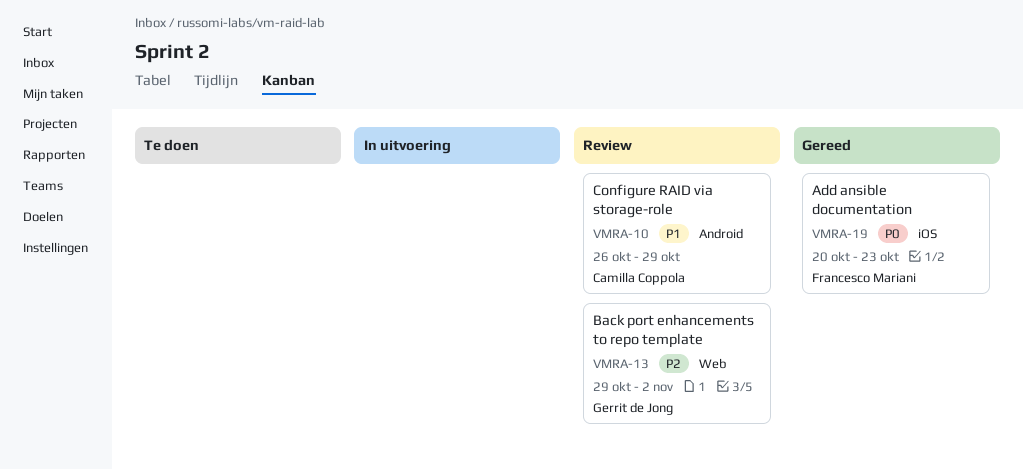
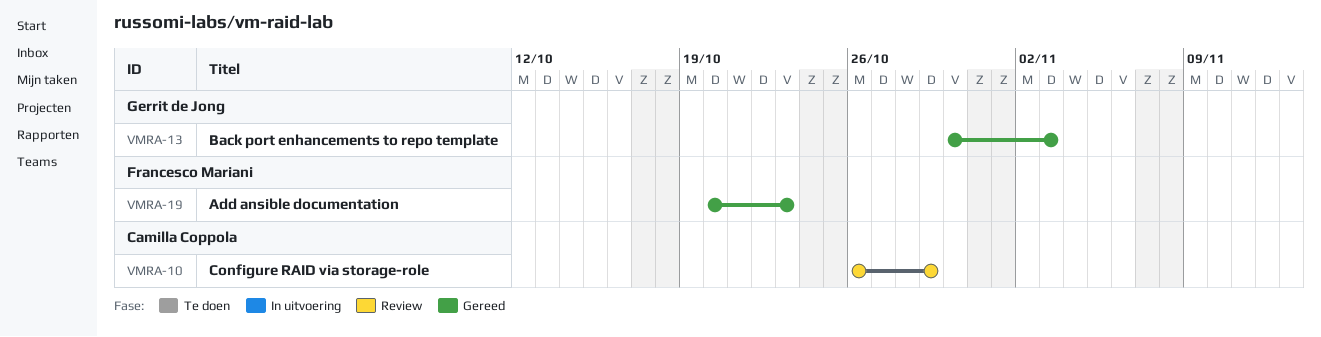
VMRA-13, status: Review -> Gereed
VMRA-13, start: Oct 29 -> Oct 30
VMRA-13, due: Nov 2 -> Nov 3

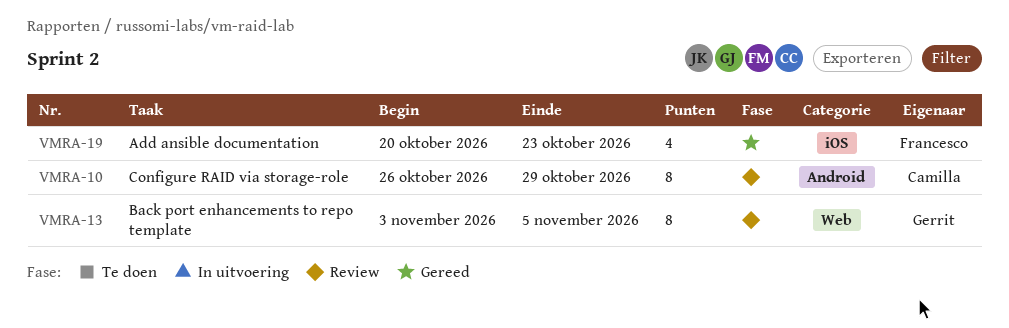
VMRA-13, status: Gereed -> Review
VMRA-13, start: Oct 30 -> Nov 3
VMRA-13, due: Nov 3 -> Nov 5

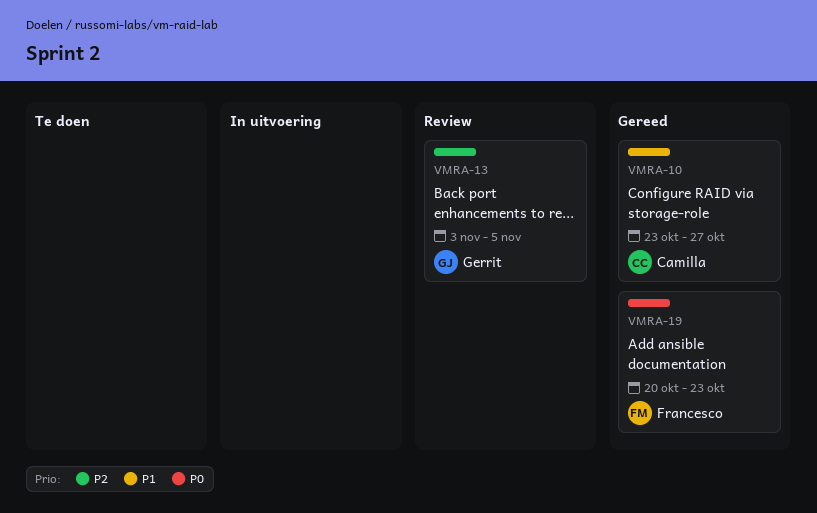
VMRA-10, status: Review -> Gereed
VMRA-10, start: Oct 26 -> Oct 23
VMRA-10, due: Oct 29 -> Oct 27

